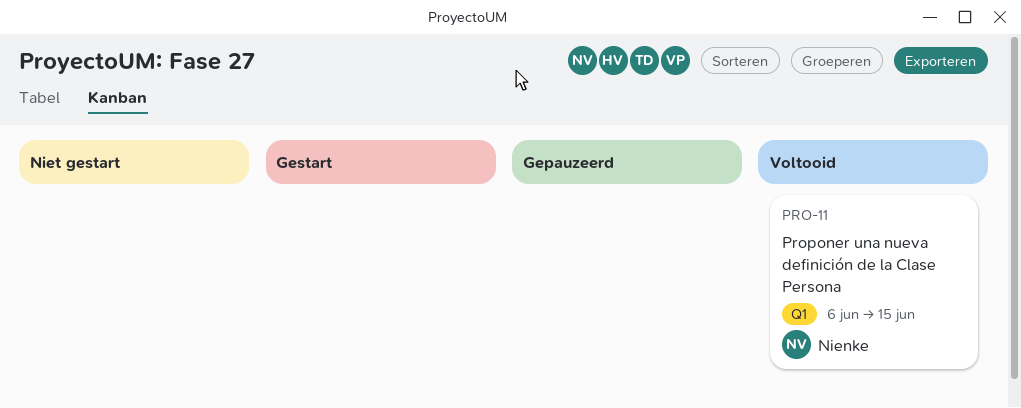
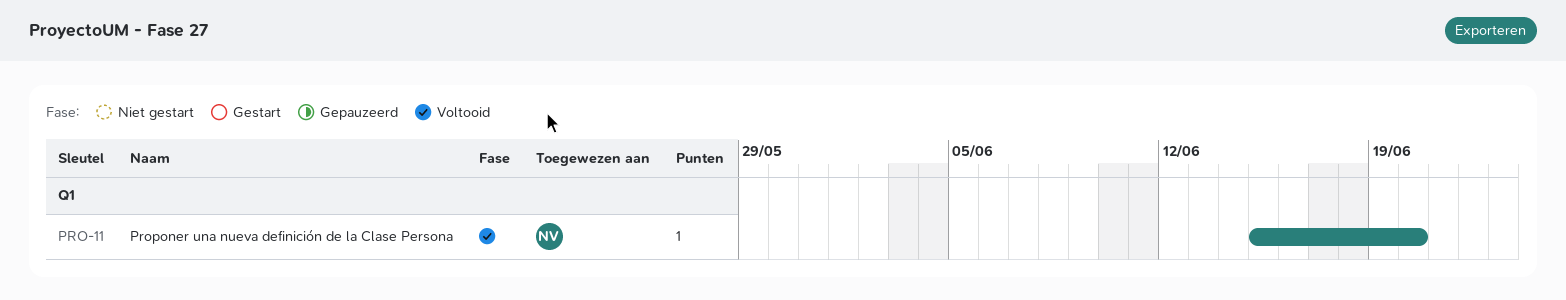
PRO-11, start: Jun 6 -> Jun 15
PRO-11, due: Jun 15 -> Jun 20

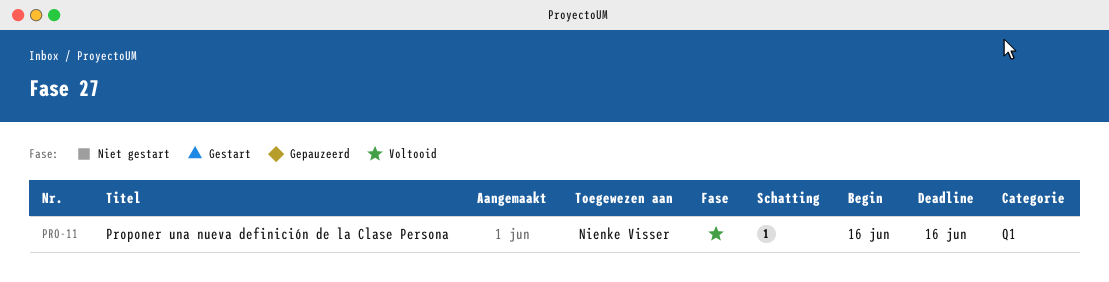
PRO-11, start: Jun 15 -> Jun 16
PRO-11, due: Jun 20 -> Jun 16

